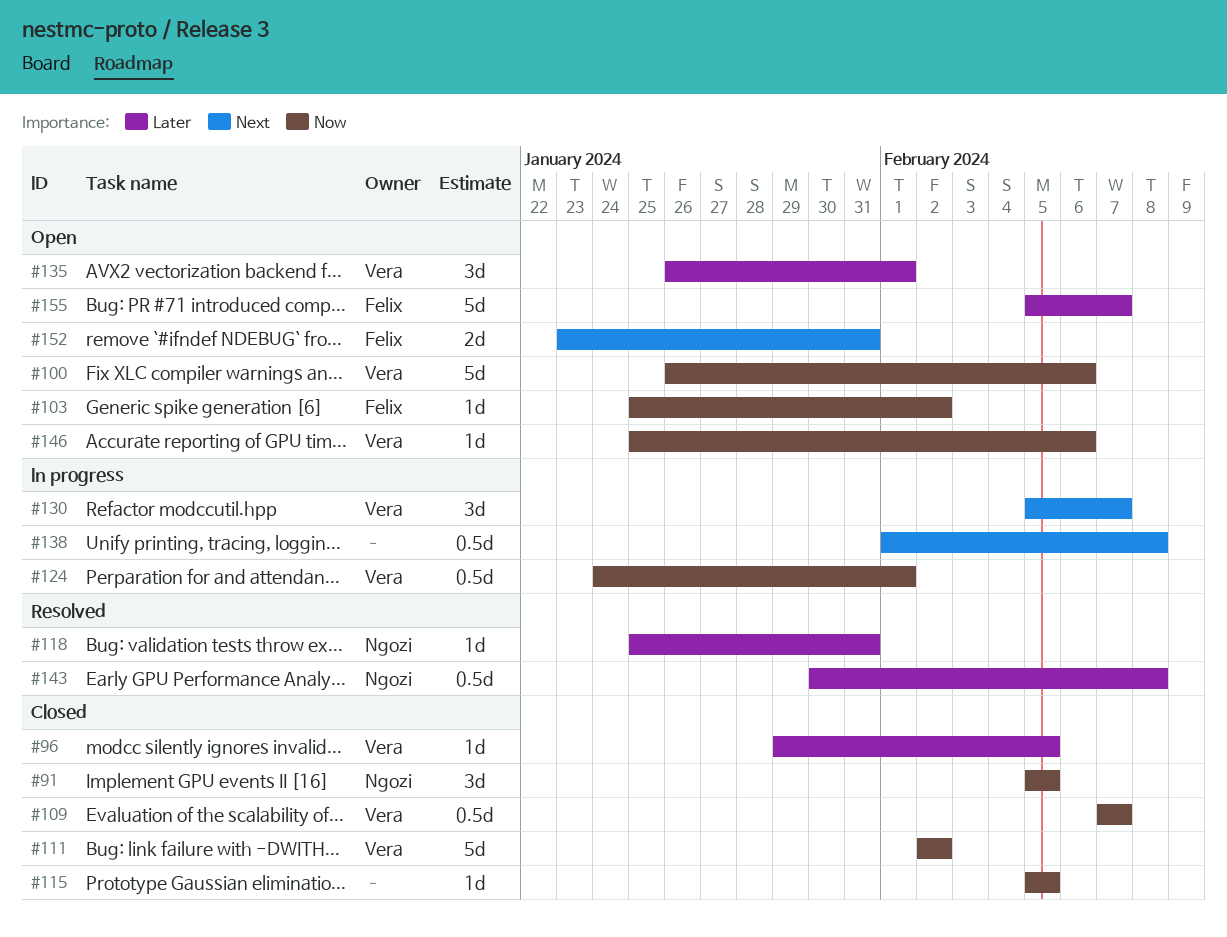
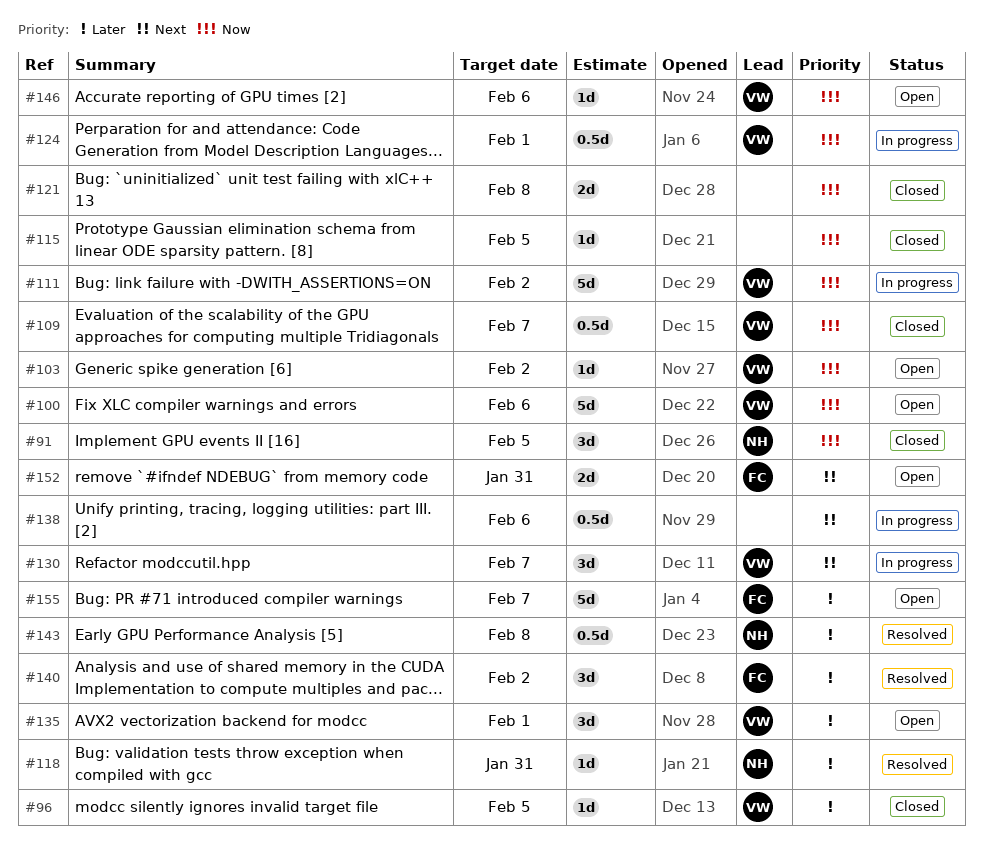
#103, owner: Felix -> Vera
#111, status: Closed -> In progress
#121: none -> present
#138, due: Feb 8 -> Feb 6
#140: none -> present

